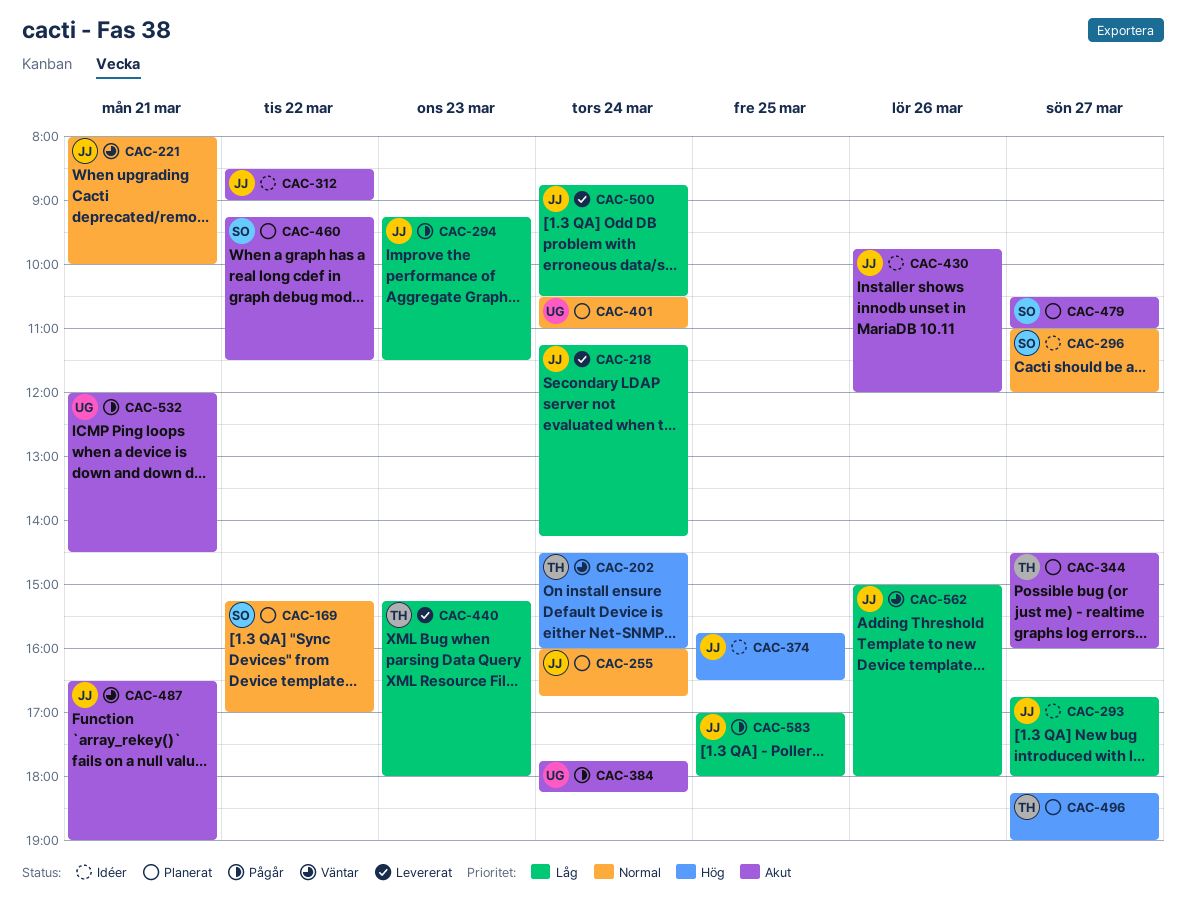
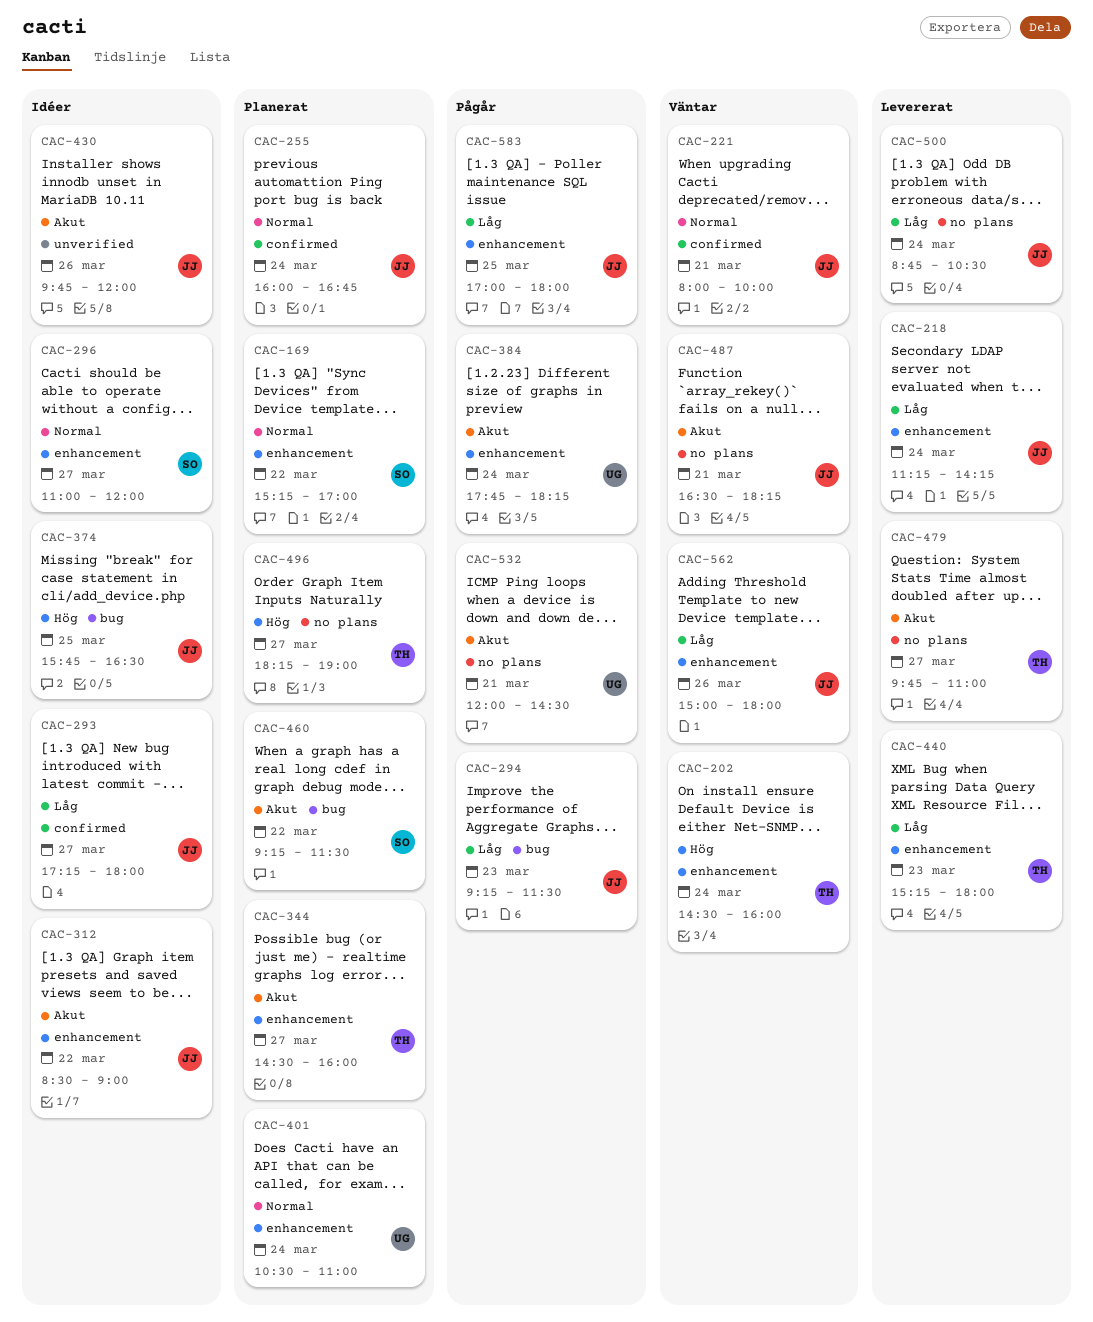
CAC-293, begins: 16:45 -> 17:15
CAC-479, status: Planerat -> Levererat
CAC-479, owner: SO -> TH
CAC-479, begins: 10:30 -> 09:45
CAC-487, ends: 19:00 -> 18:15

